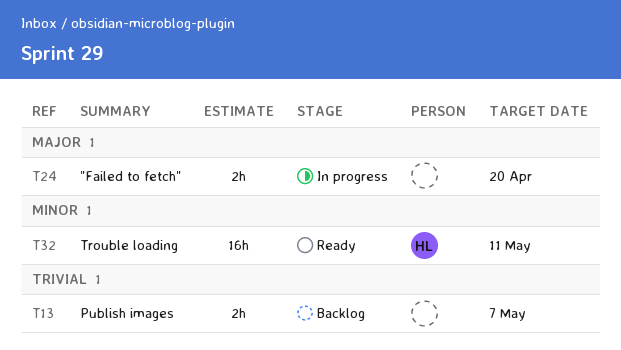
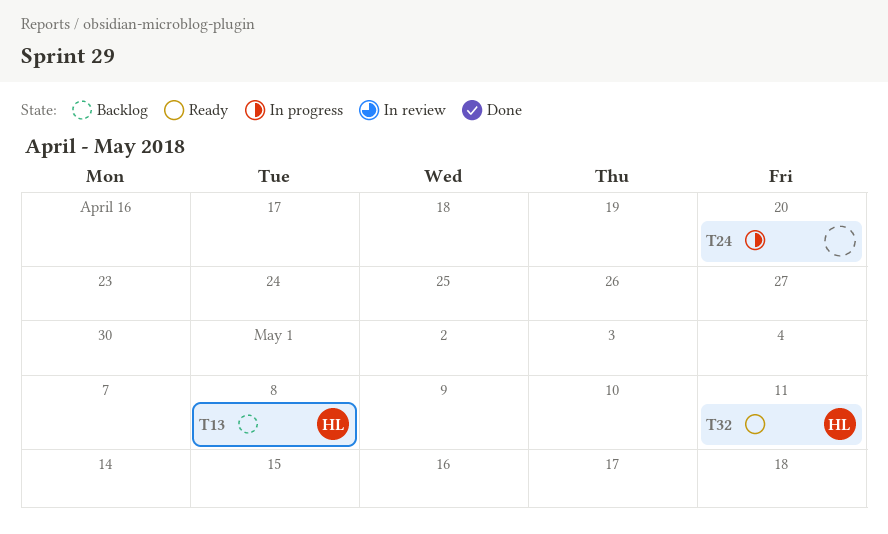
T13, owner: none -> HL
T13, due: May 7 -> May 8

